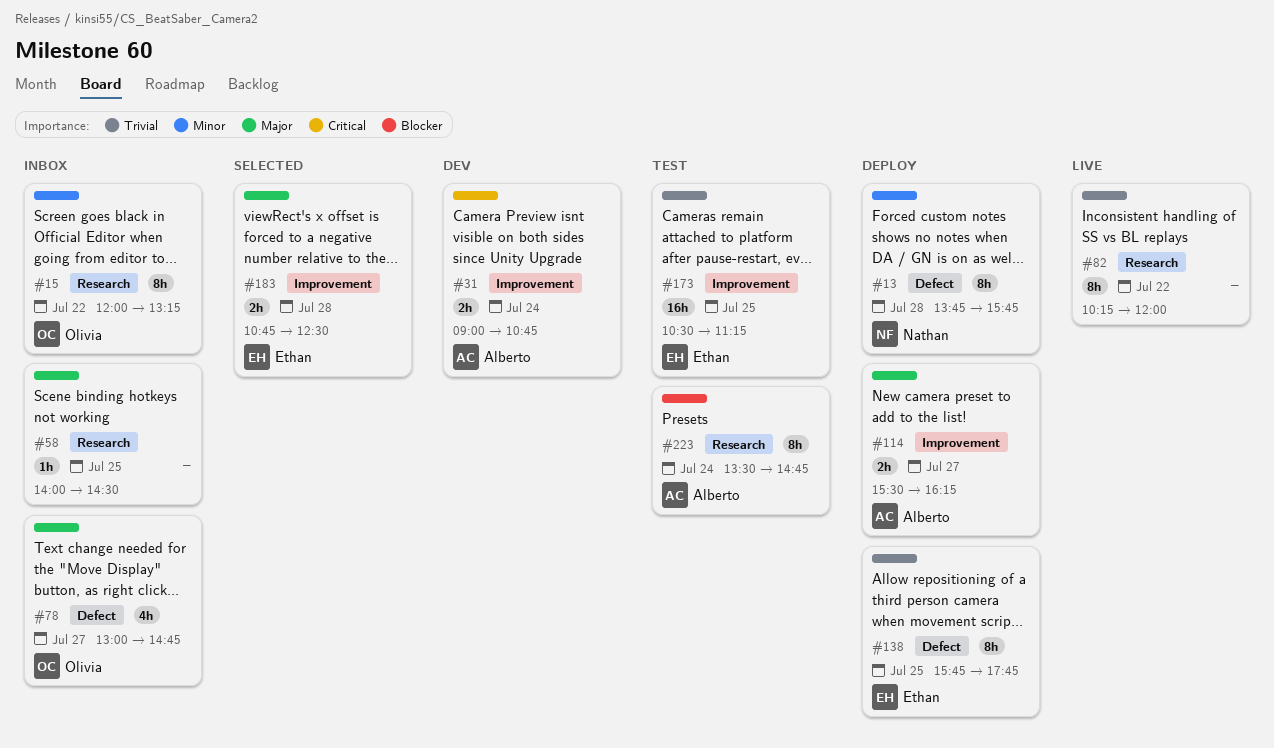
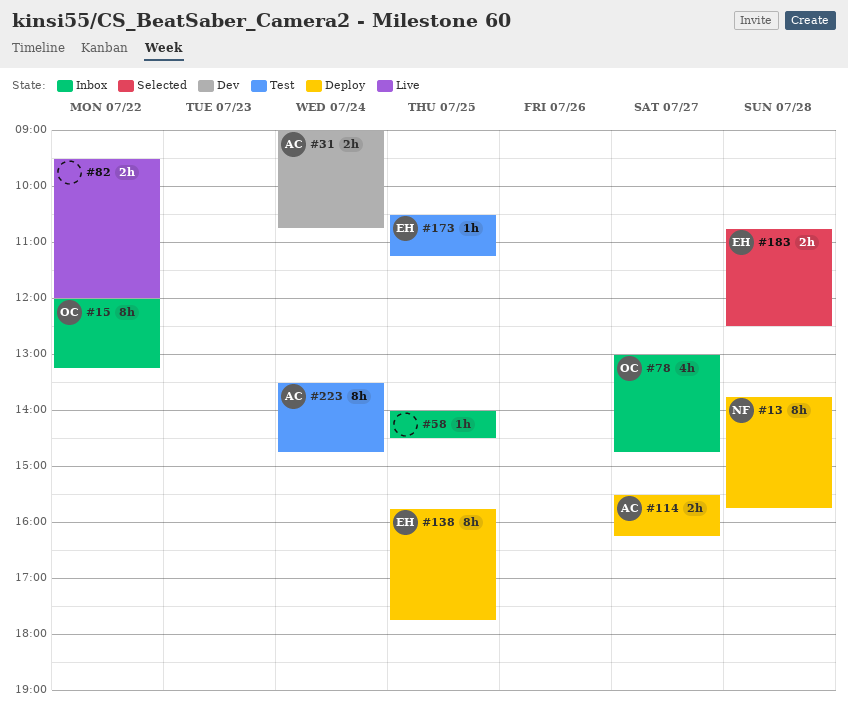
#82, estimate: 8h -> 2h
#82, begins: 10:15 -> 09:30
#173, estimate: 16h -> 1h

